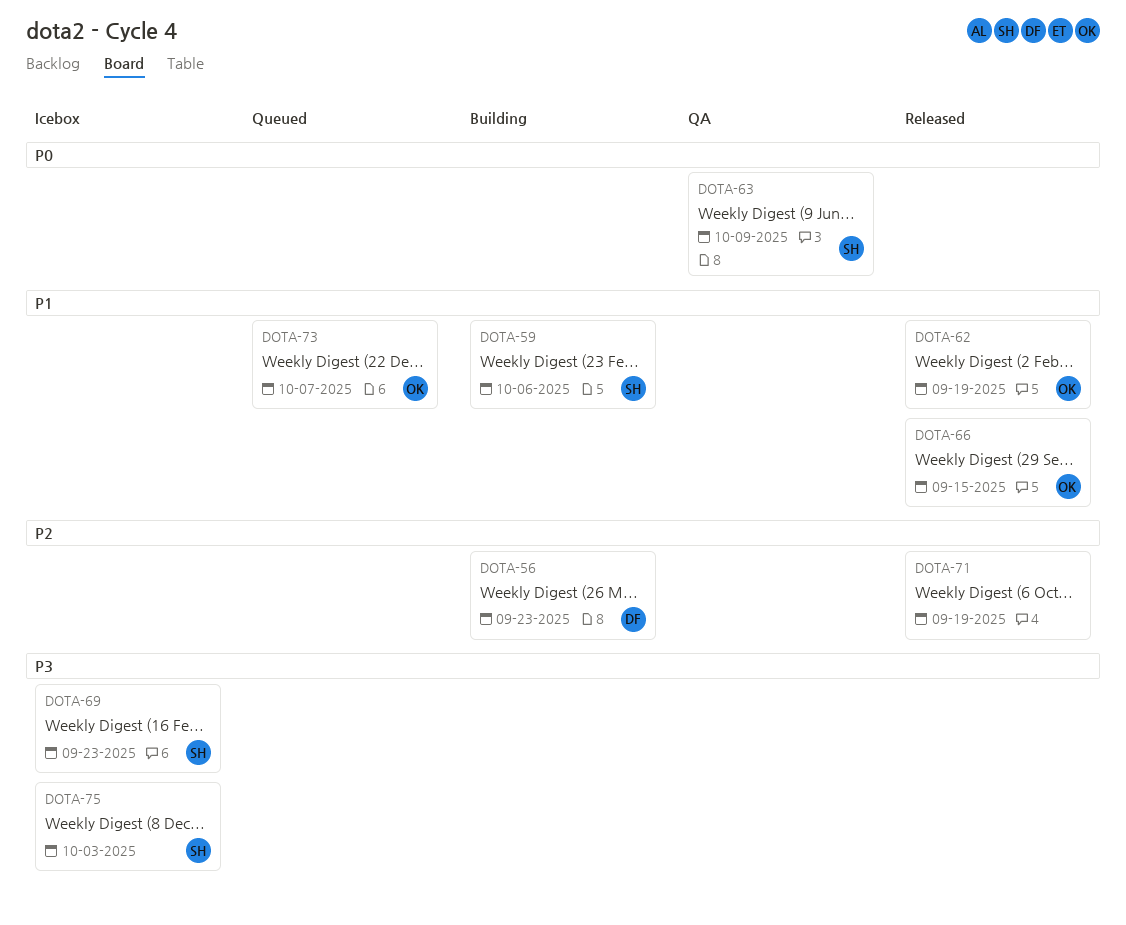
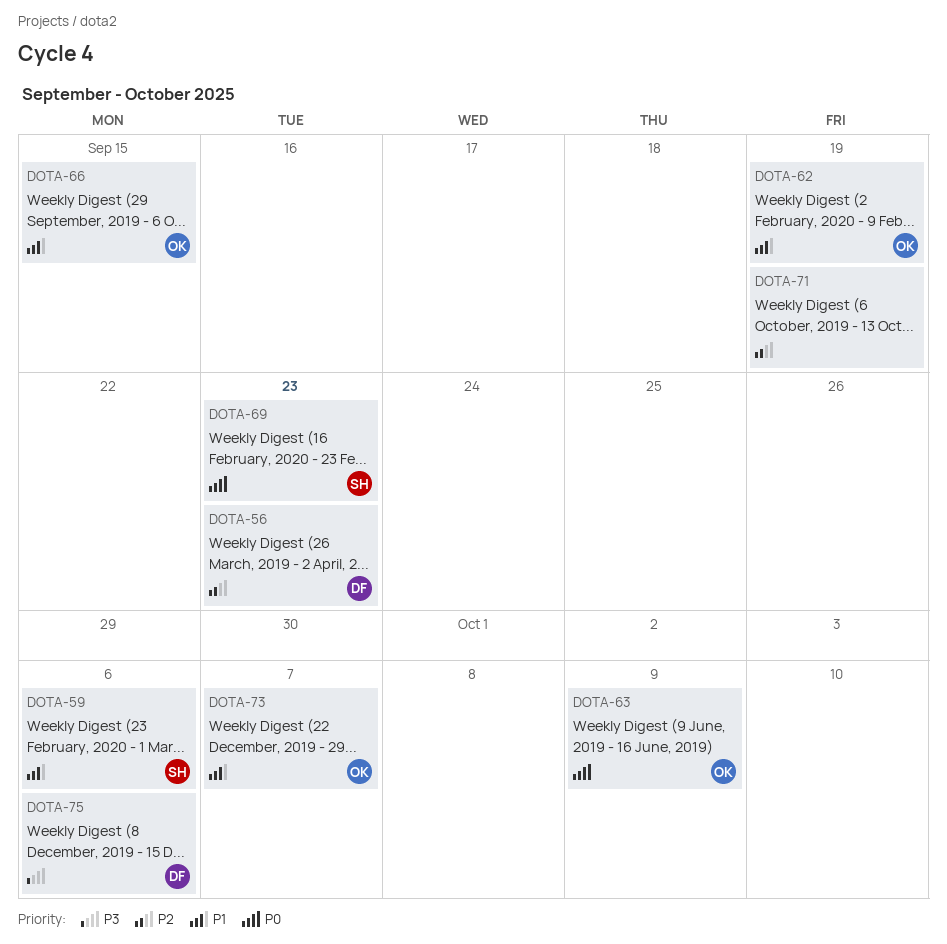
DOTA-63, owner: SH -> OK
DOTA-69, priority: P3 -> P0
DOTA-75, owner: SH -> DF
DOTA-75, due: Oct 3 -> Oct 6

